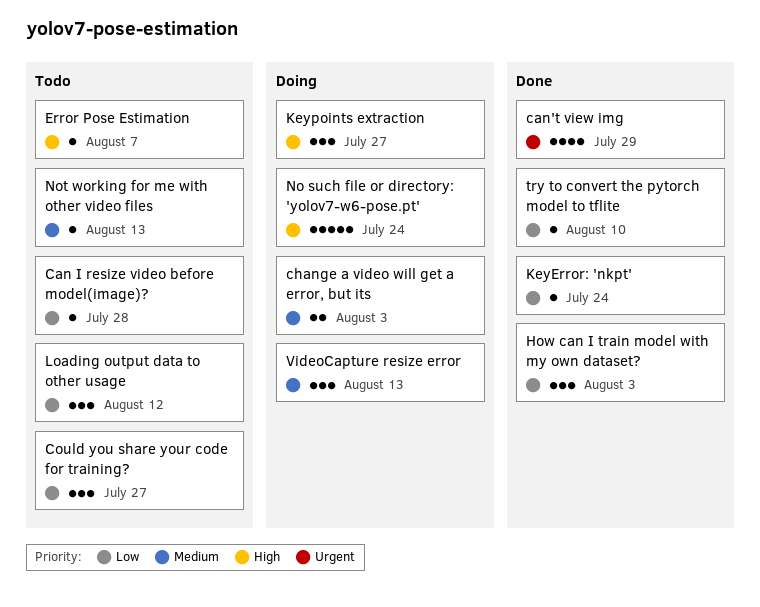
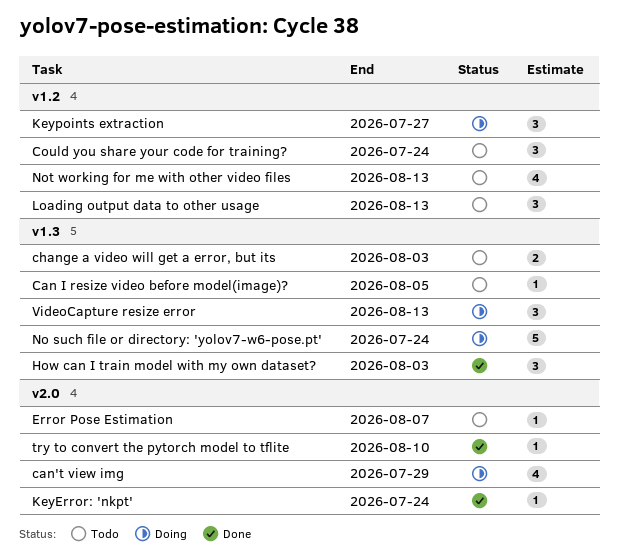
Can I resize video before model(image)?, due: Jul 28 -> Aug 5
can't view img, status: Done -> Doing
change a video will get a error, but its, status: Doing -> Todo
Could you share your code for training?, due: Jul 27 -> Jul 24
Loading output data to other usage, due: Aug 12 -> Aug 13
Not working for me with other video files, estimate: 1 -> 4

